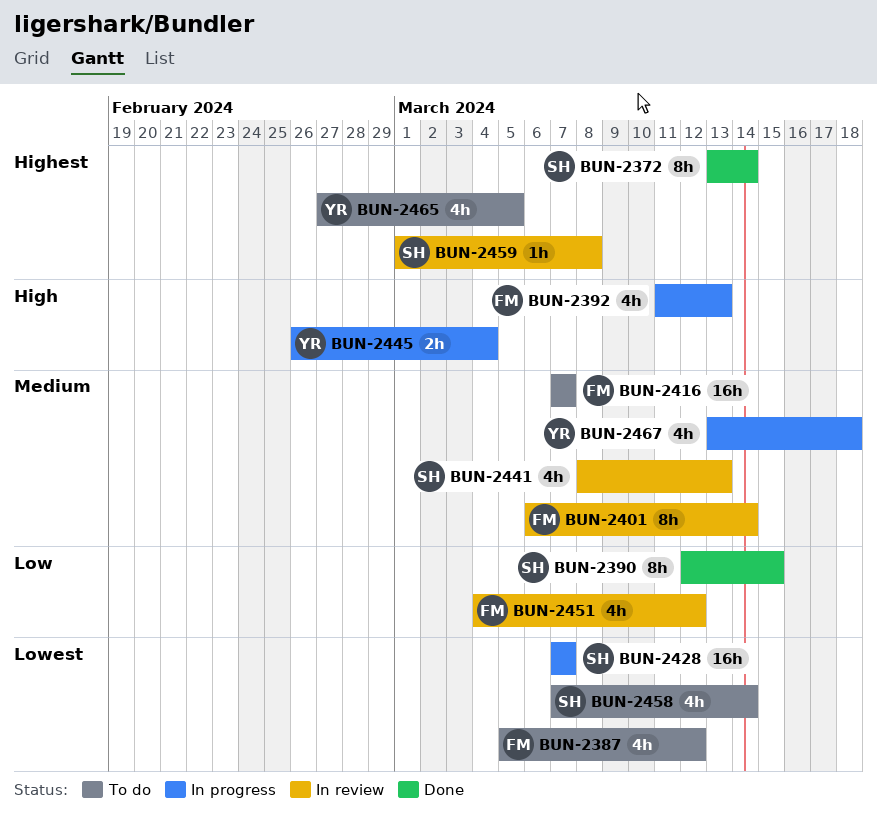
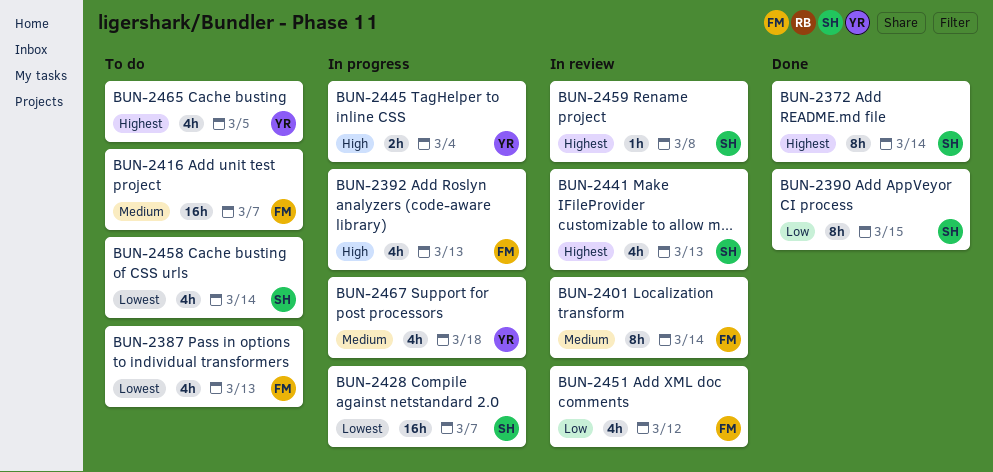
BUN-2387, due: Mar 12 -> Mar 13
BUN-2441, priority: Medium -> Highest

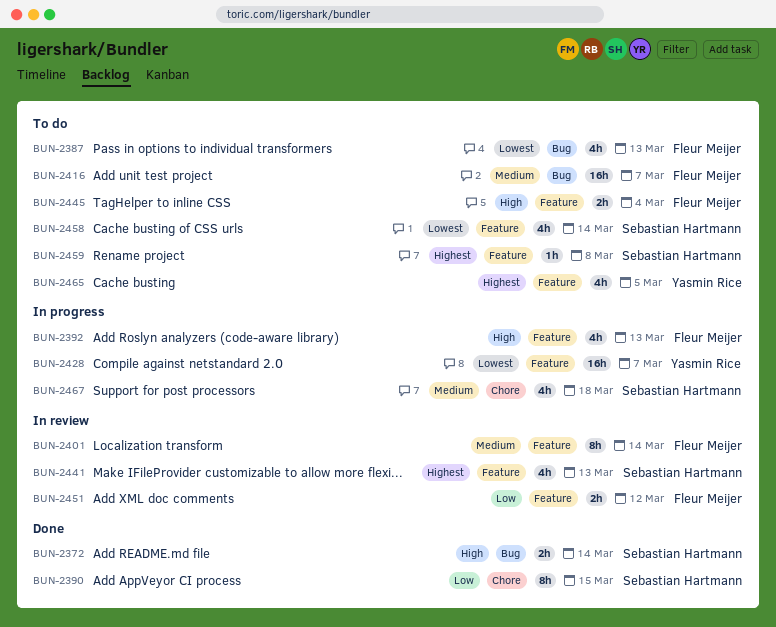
BUN-2372, priority: Highest -> High
BUN-2372, estimate: 8h -> 2h
BUN-2428, owner: Sebastian Hartmann -> Yasmin Rice
BUN-2445, status: In progress -> To do
BUN-2445, owner: Yasmin Rice -> Fleur Meijer
BUN-2451, estimate: 4h -> 2h
BUN-2459, status: In review -> To do
BUN-2467, owner: Yasmin Rice -> Sebastian Hartmann

